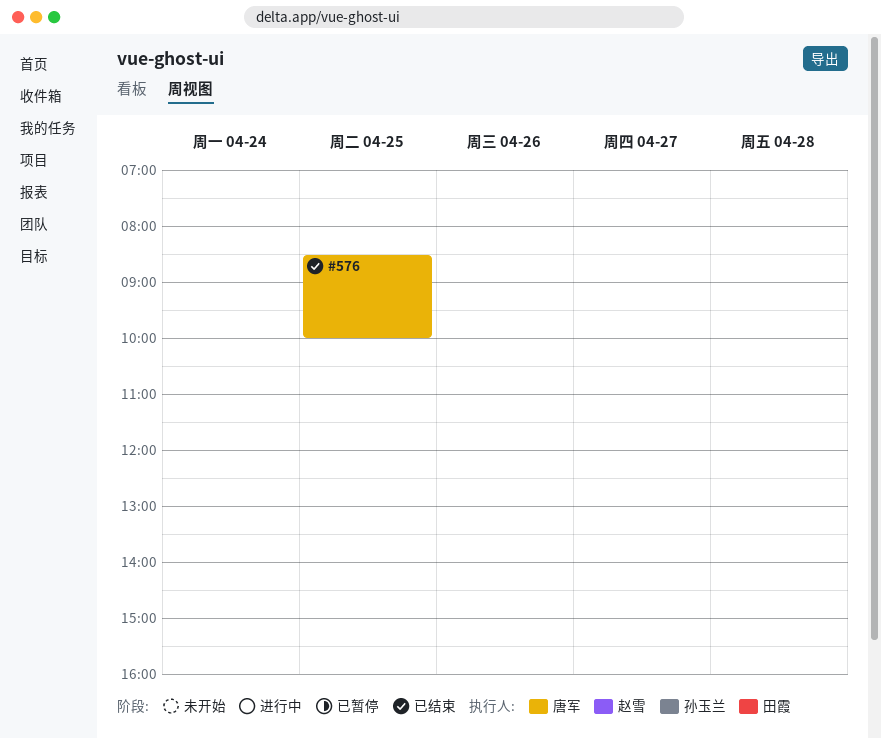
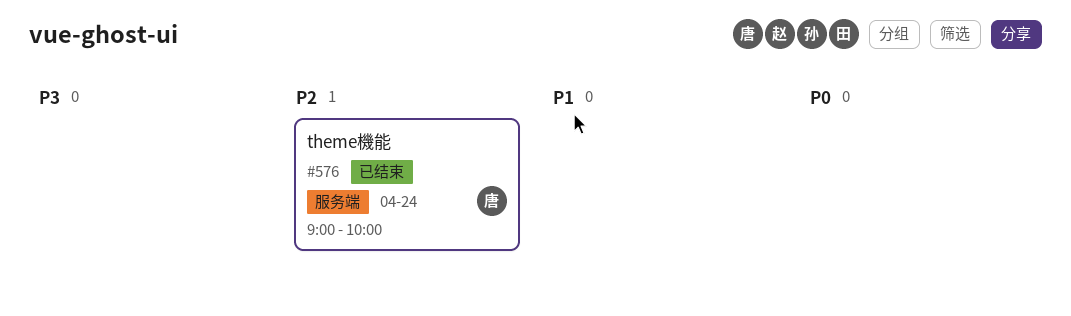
#576, day: Apr 25 -> Apr 24
#576, begins: 08:30 -> 09:00

